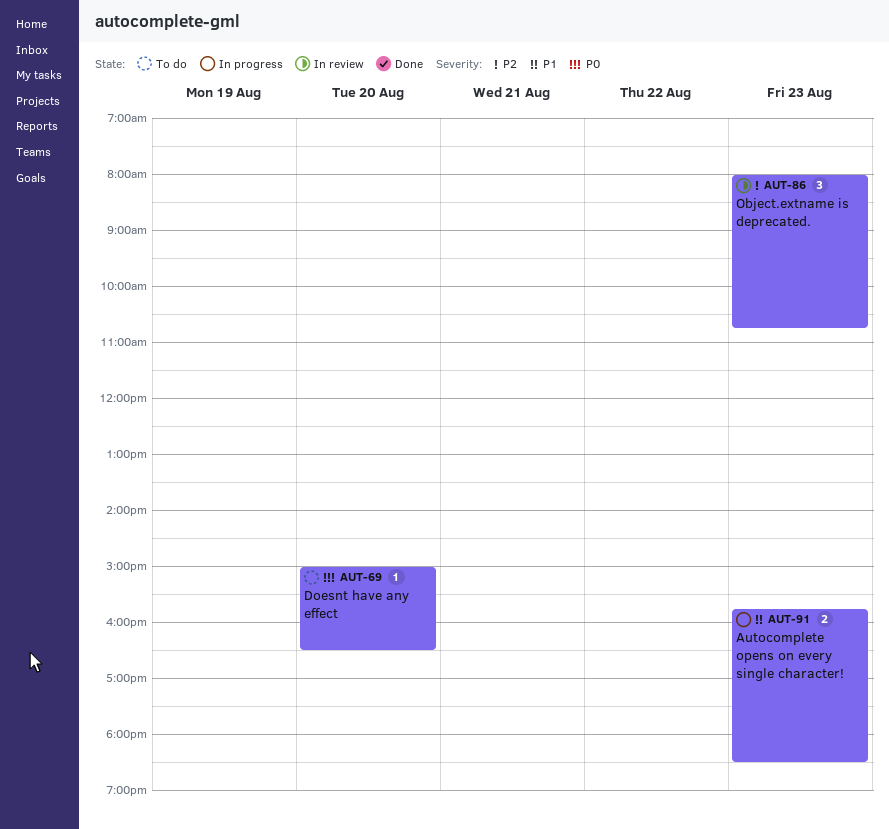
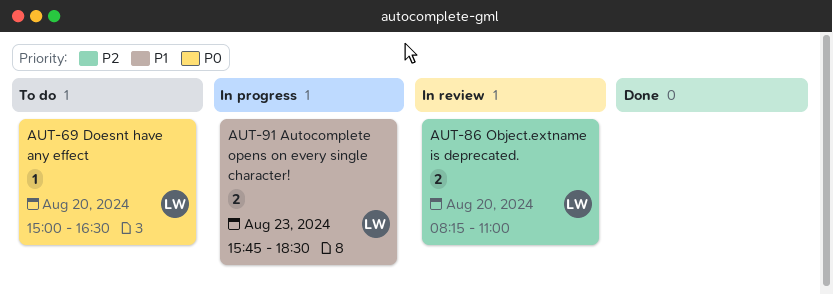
AUT-86, estimate: 3 -> 2
AUT-86, day: Aug 23 -> Aug 20
AUT-86, begins: 08:00 -> 08:15
AUT-86, ends: 10:45 -> 11:00

